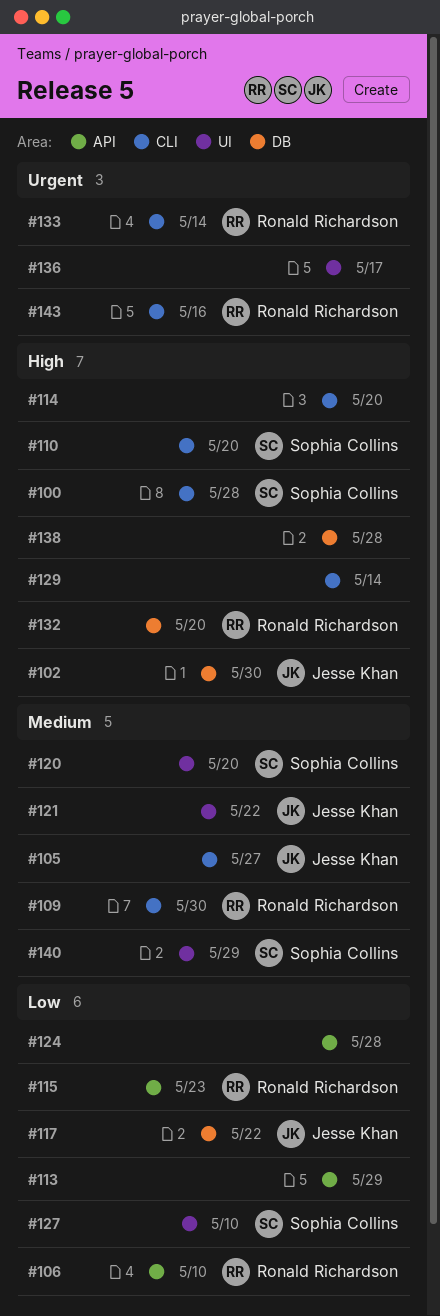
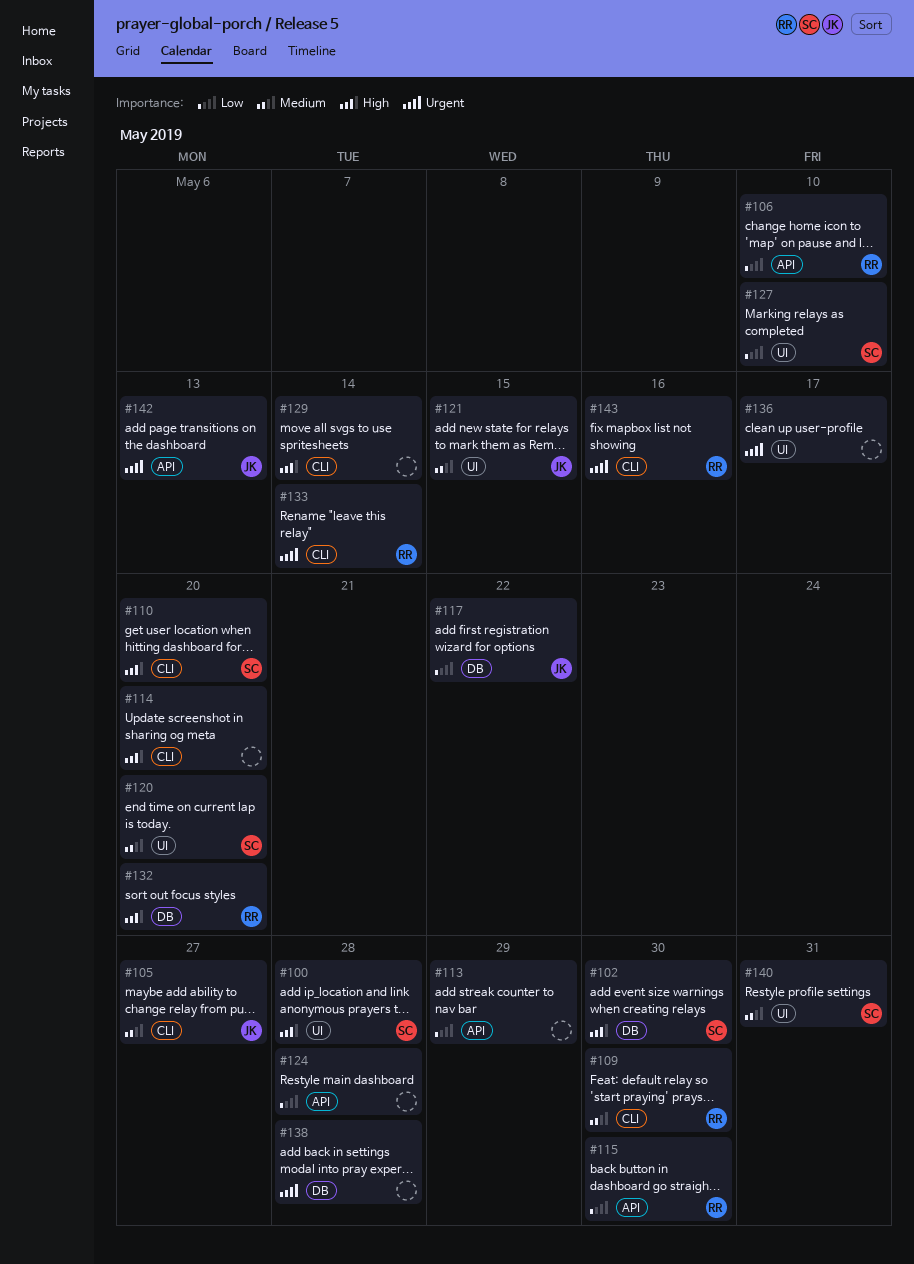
#100, label: CLI -> UI
#102, owner: Jesse Khan -> Sophia Collins
#115, due: May 23 -> May 30
#121, due: May 22 -> May 15
#138, priority: High -> Urgent
#140, due: May 29 -> May 31
#142: none -> present

